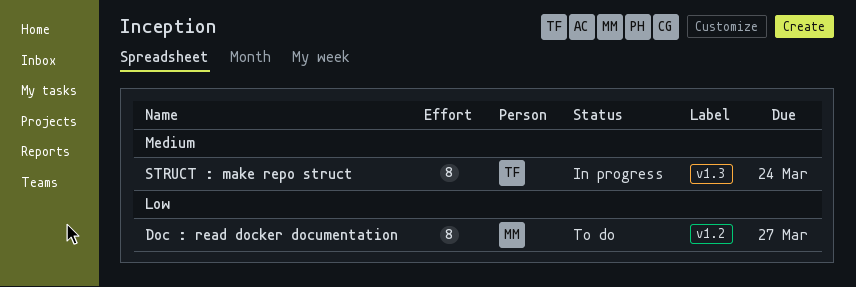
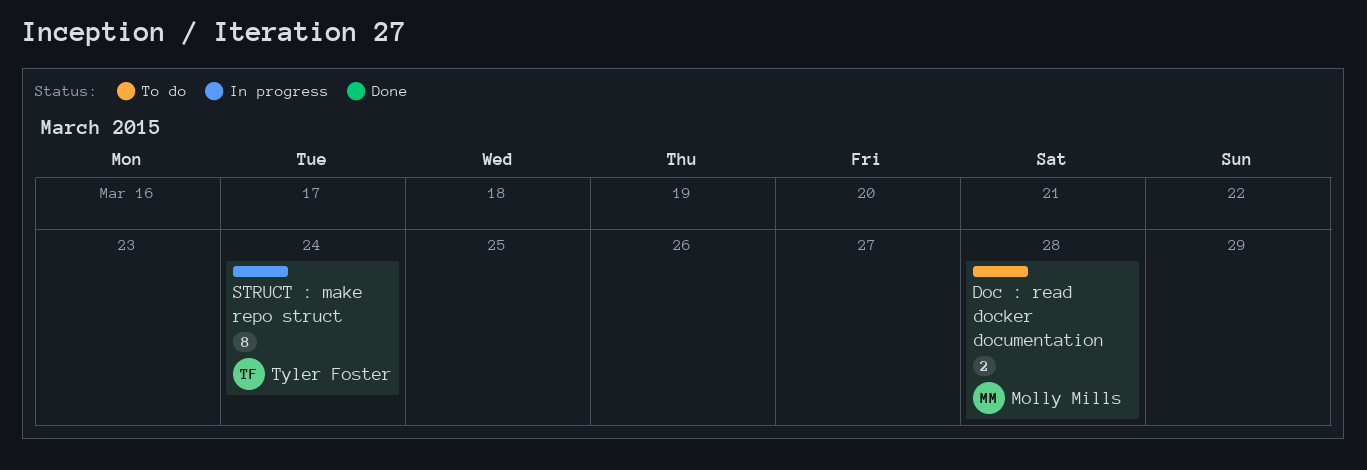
Doc : read docker documentation, estimate: 8 -> 2
Doc : read docker documentation, due: Mar 27 -> Mar 28

